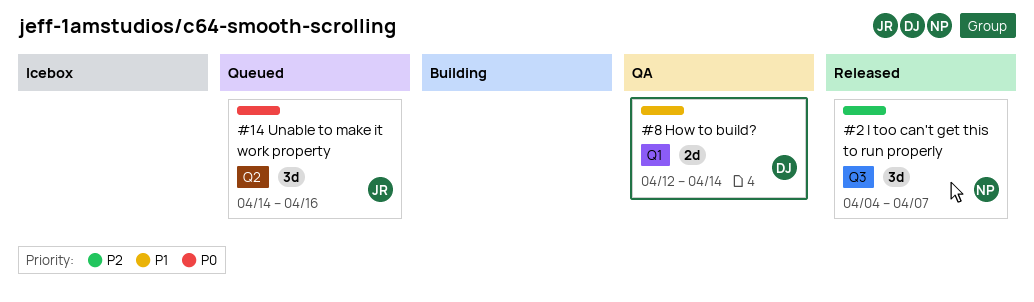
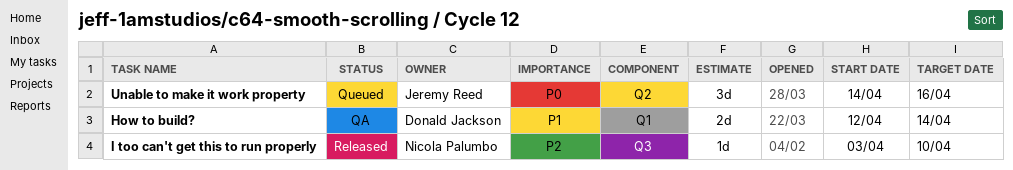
I too can't get this to run properly, estimate: 3d -> 1d
I too can't get this to run properly, start: Apr 4 -> Apr 3
I too can't get this to run properly, due: Apr 7 -> Apr 10

